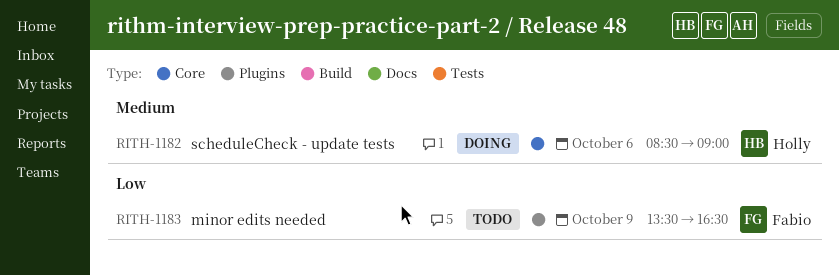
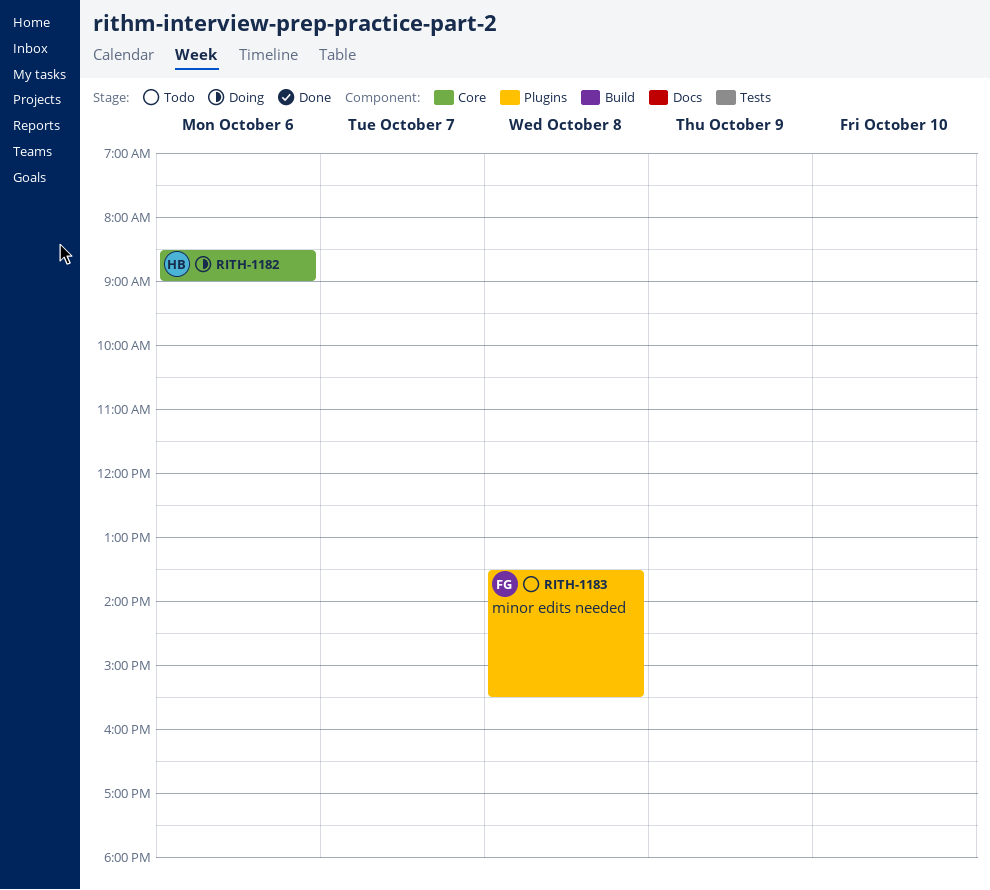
RITH-1183, day: Oct 9 -> Oct 8
RITH-1183, ends: 16:30 -> 15:30

